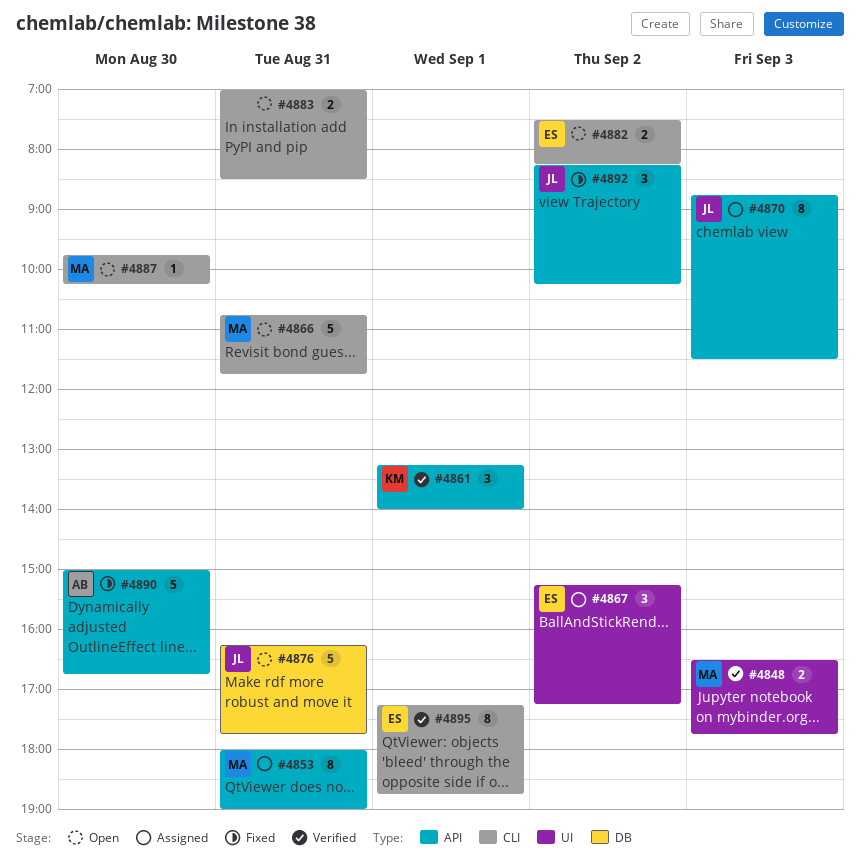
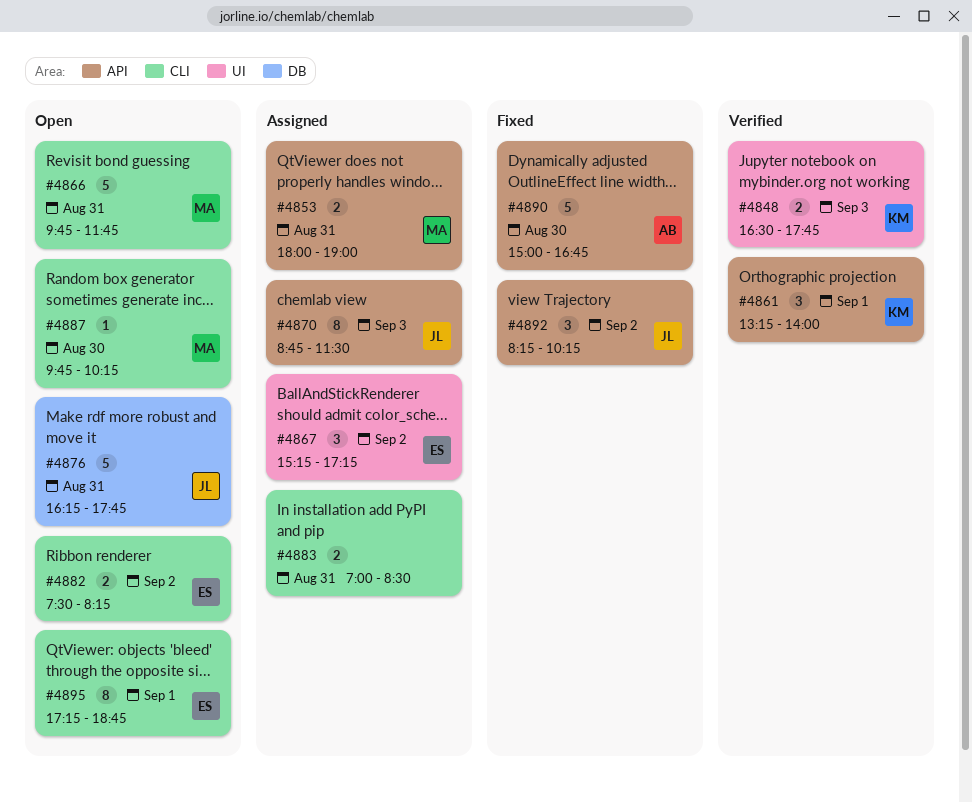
#4848, owner: MA -> KM
#4853, estimate: 8 -> 2
#4866, begins: 10:45 -> 09:45
#4883, status: Open -> Assigned
#4895, status: Verified -> Open

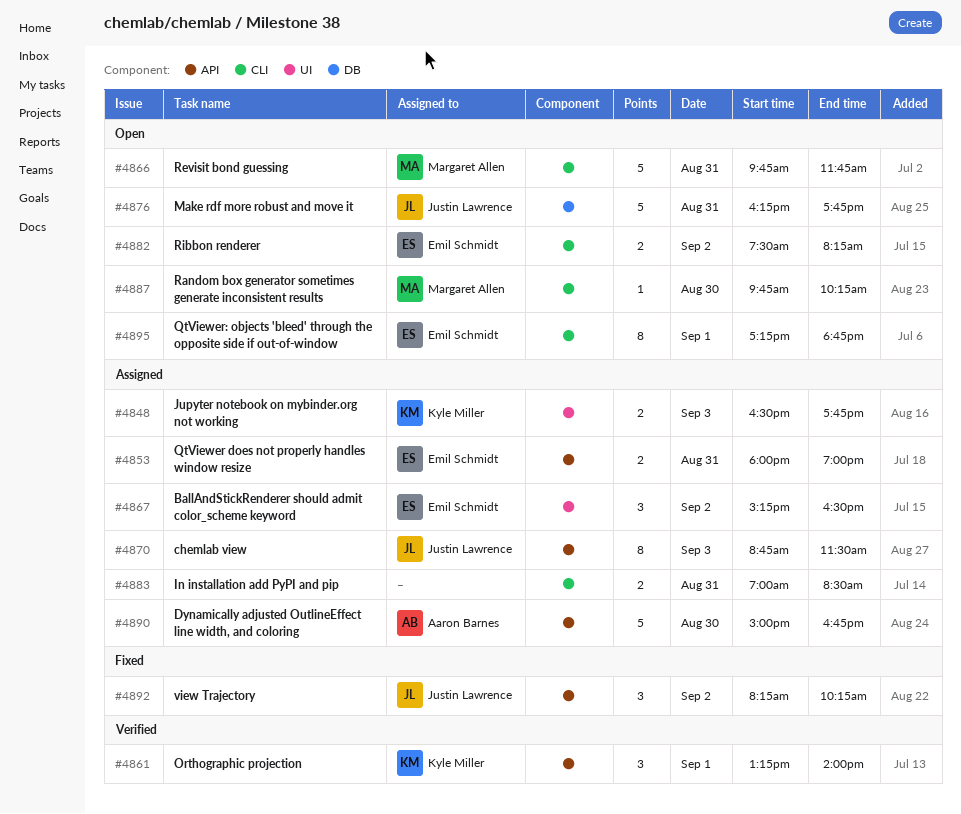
#4848, status: Verified -> Assigned
#4853, owner: Margaret Allen -> Emil Schmidt
#4867, ends: 17:15 -> 16:30
#4890, status: Fixed -> Assigned

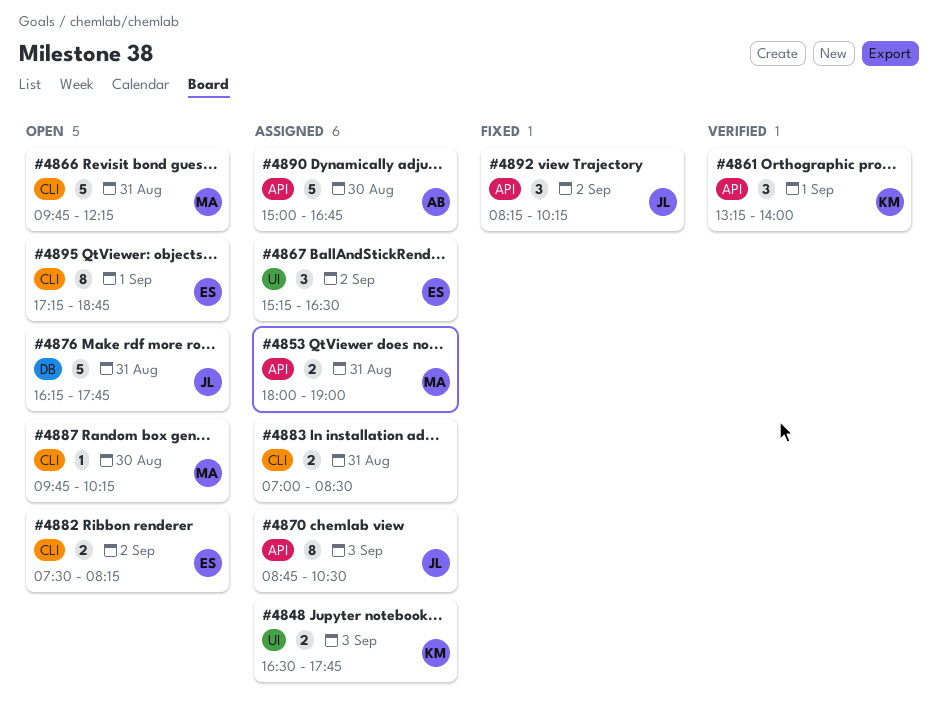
#4853, owner: Emil Schmidt -> Margaret Allen
#4866, ends: 11:45 -> 12:15
#4870, ends: 11:30 -> 10:30

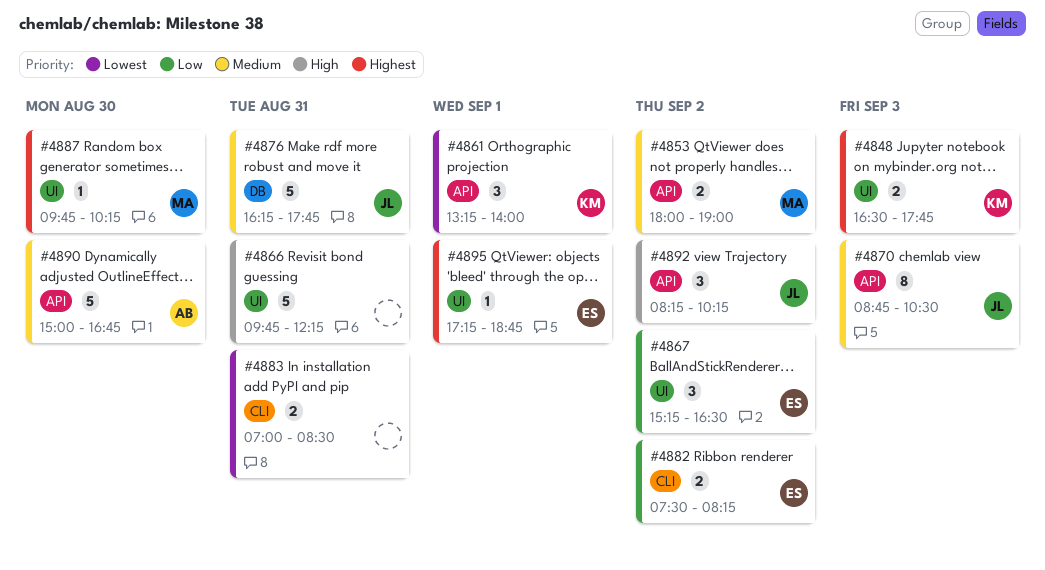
#4853, day: Aug 31 -> Sep 2
#4866, owner: MA -> none
#4866, label: CLI -> UI
#4887, label: CLI -> UI
#4895, label: CLI -> UI
#4895, estimate: 8 -> 1

